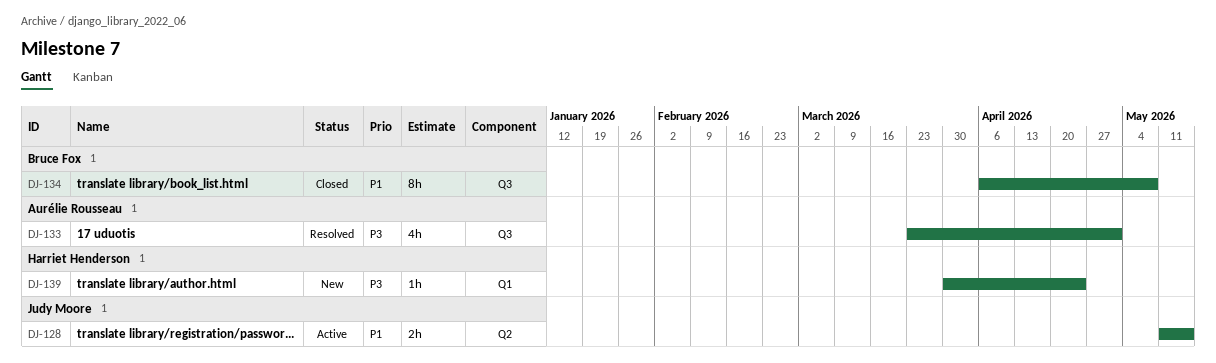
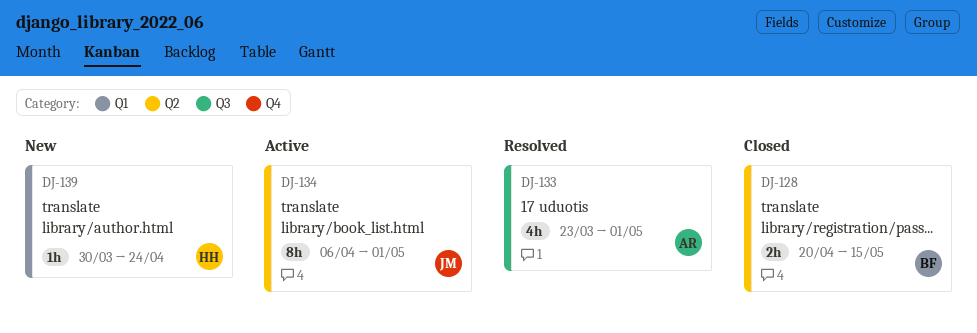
DJ-128, status: Active -> Closed
DJ-128, owner: Judy Moore -> Bruce Fox
DJ-128, start: May 11 -> Apr 20
DJ-134, status: Closed -> Active
DJ-134, owner: Bruce Fox -> Judy Moore
DJ-134, label: Q3 -> Q2
DJ-134, due: May 8 -> May 1

